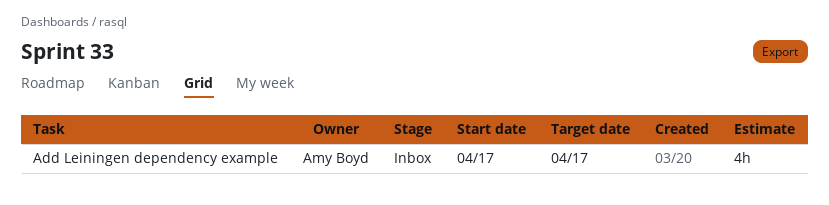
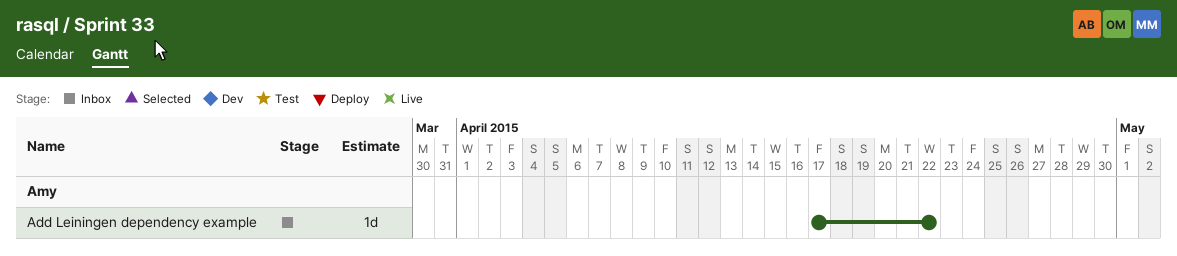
Add Leiningen dependency example, estimate: 4h -> 1d
Add Leiningen dependency example, due: Apr 17 -> Apr 22

